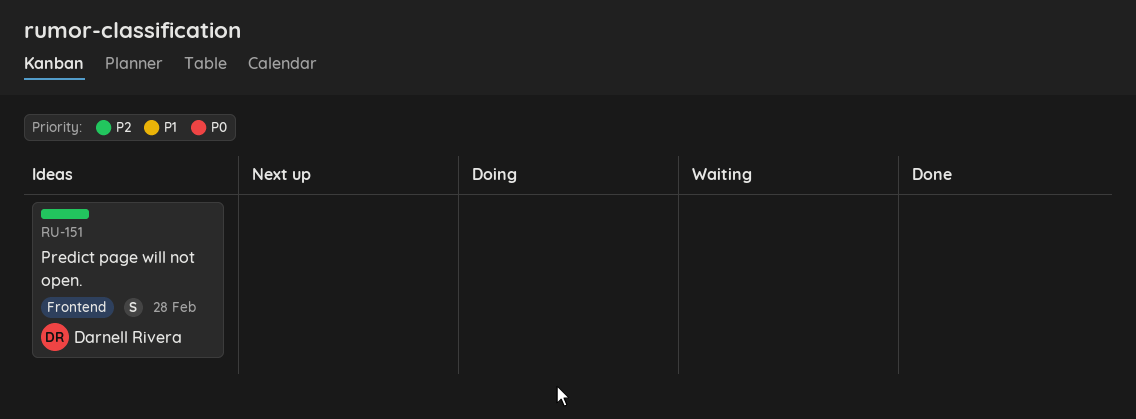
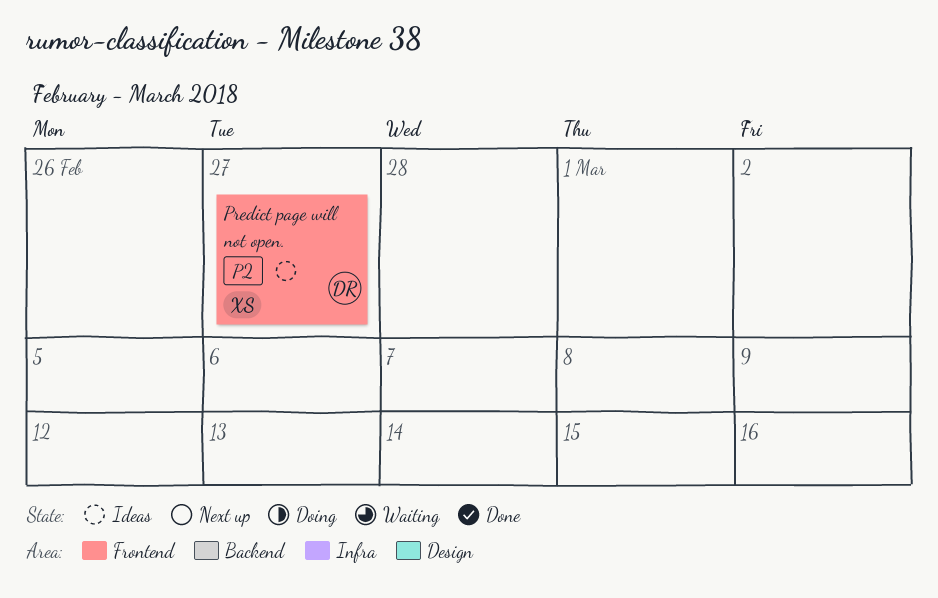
Predict page will not open., estimate: S -> XS
Predict page will not open., due: Feb 28 -> Feb 27

